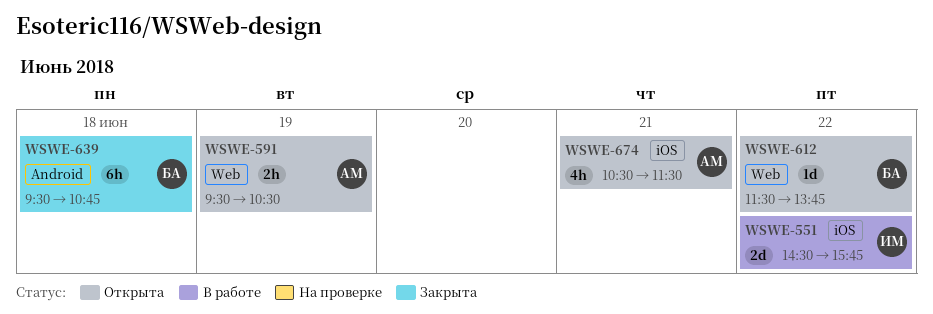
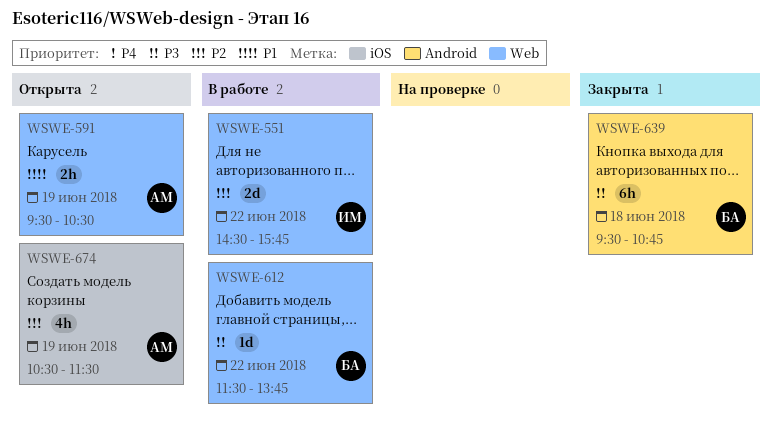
WSWE-551, label: iOS -> Web
WSWE-612, status: Открыта -> В работе
WSWE-674, day: Jun 21 -> Jun 19

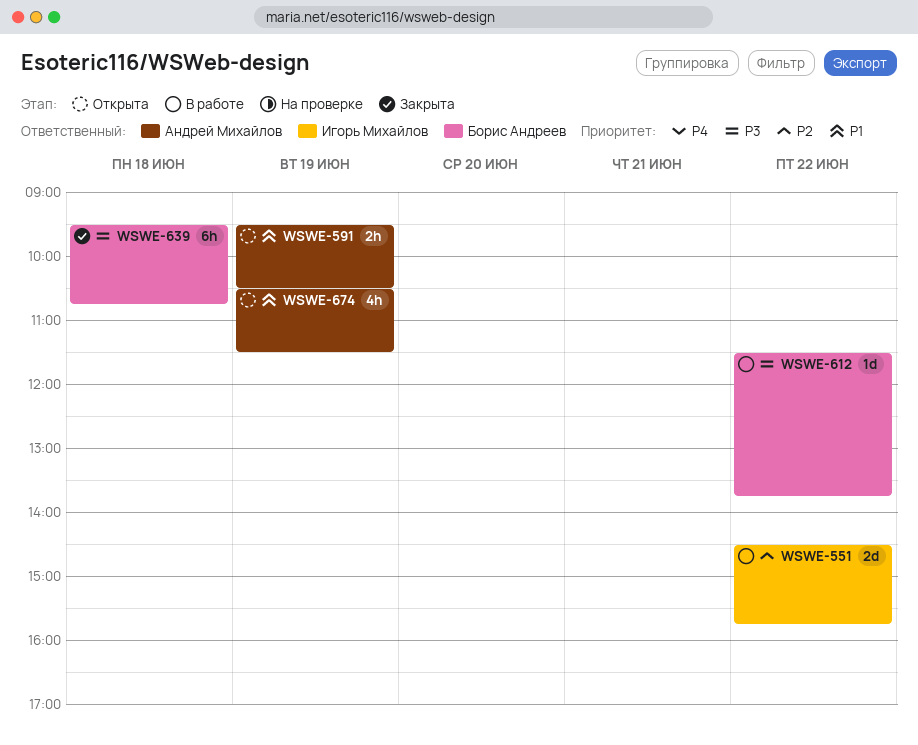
WSWE-674, priority: P2 -> P1

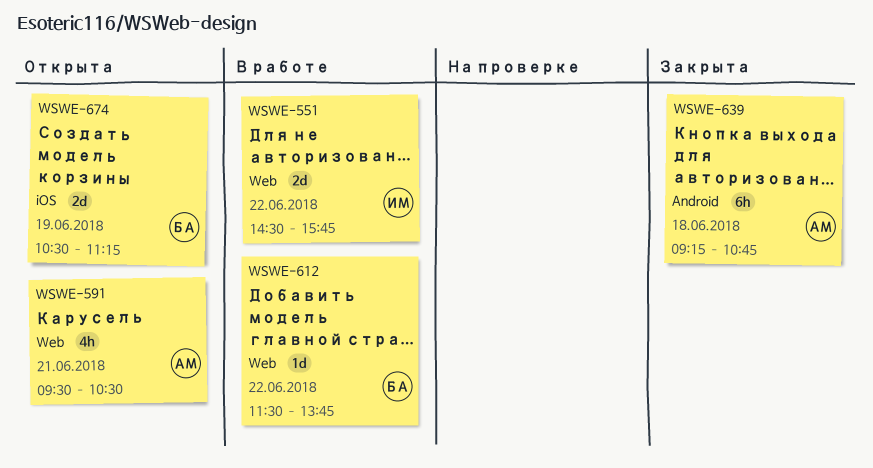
WSWE-591, estimate: 2h -> 4h
WSWE-591, day: Jun 19 -> Jun 21
WSWE-639, owner: Борис Андреев -> Андрей Михайлов
WSWE-639, begins: 09:30 -> 09:15
WSWE-674, owner: Андрей Михайлов -> Борис Андреев
WSWE-674, estimate: 4h -> 2d
WSWE-674, ends: 11:30 -> 11:15

